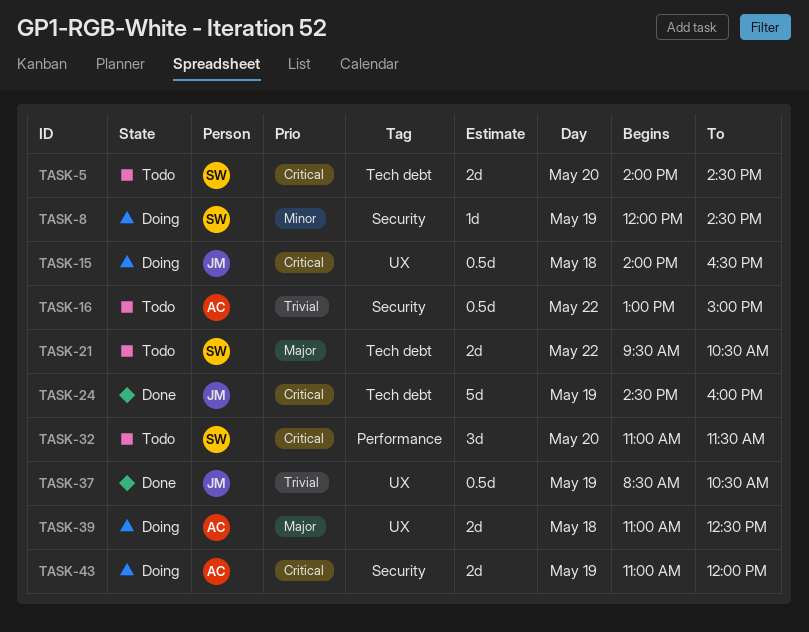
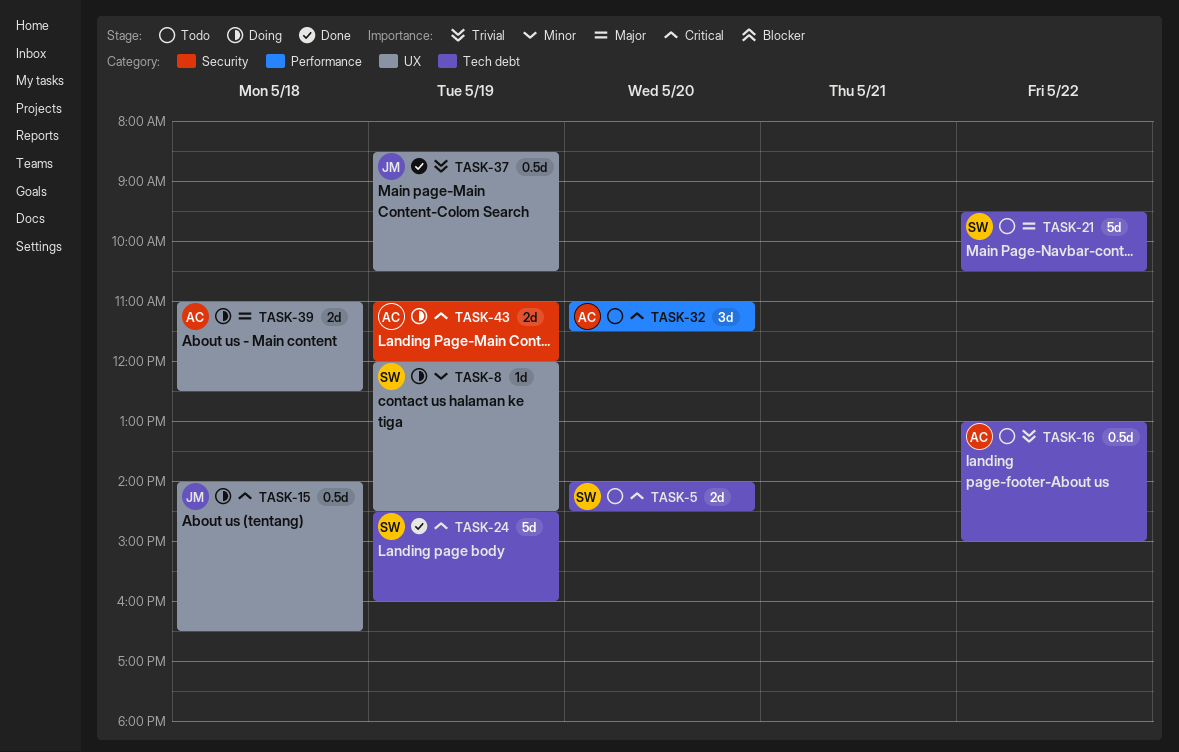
TASK-8, label: Security -> UX
TASK-16, label: Security -> Tech debt
TASK-21, estimate: 2d -> 5d
TASK-24, owner: JM -> SW
TASK-32, owner: SW -> AC

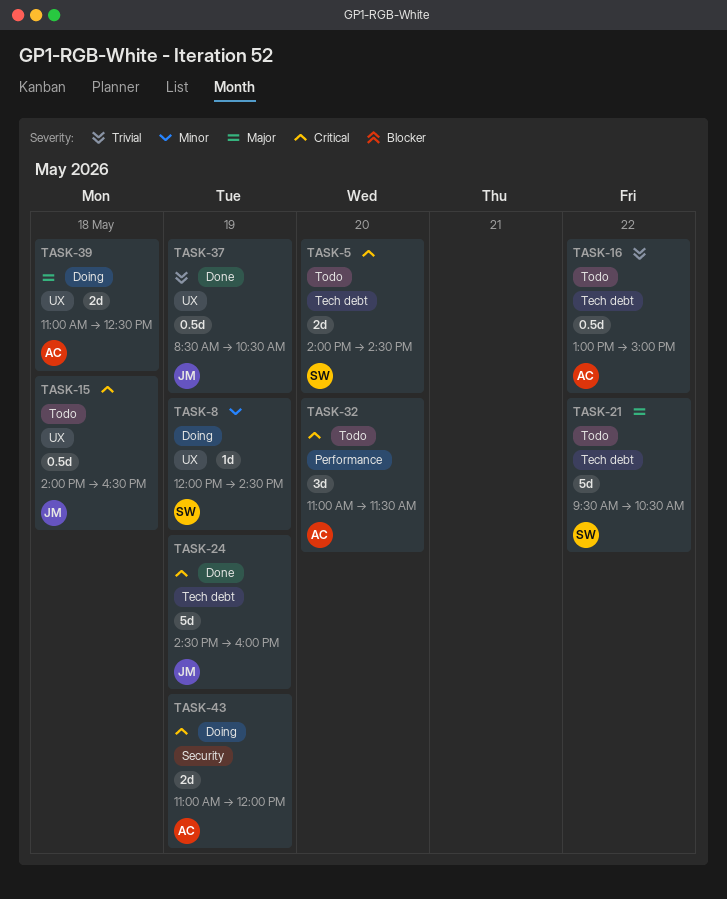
TASK-15, status: Doing -> Todo
TASK-24, owner: SW -> JM

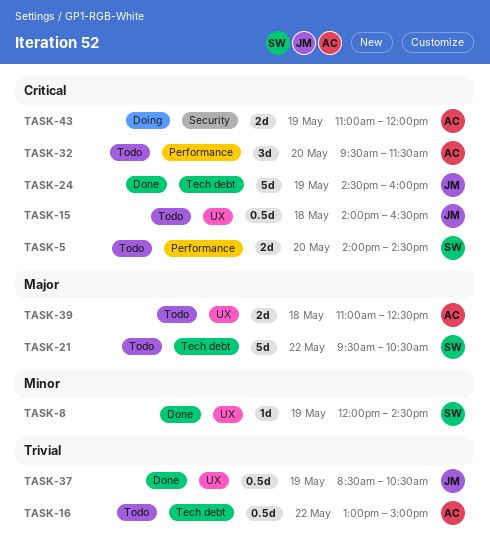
TASK-5, label: Tech debt -> Performance
TASK-8, status: Doing -> Done
TASK-32, begins: 11:00 -> 09:30
TASK-39, status: Doing -> Todo

